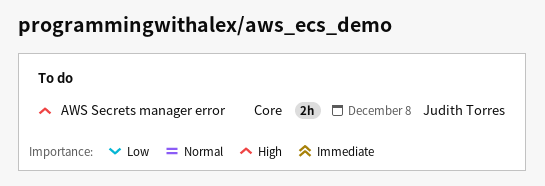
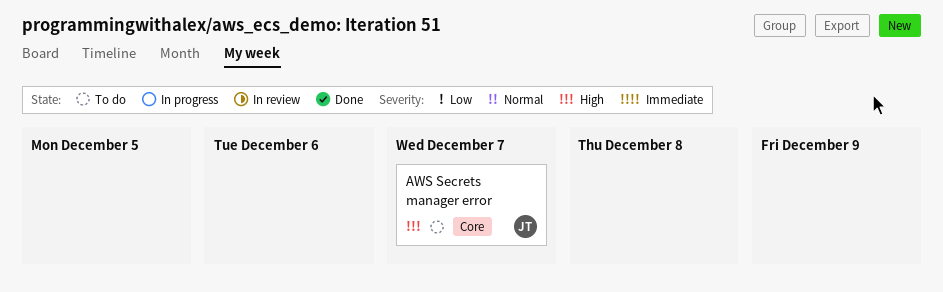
AWS Secrets manager error, due: Dec 8 -> Dec 7

